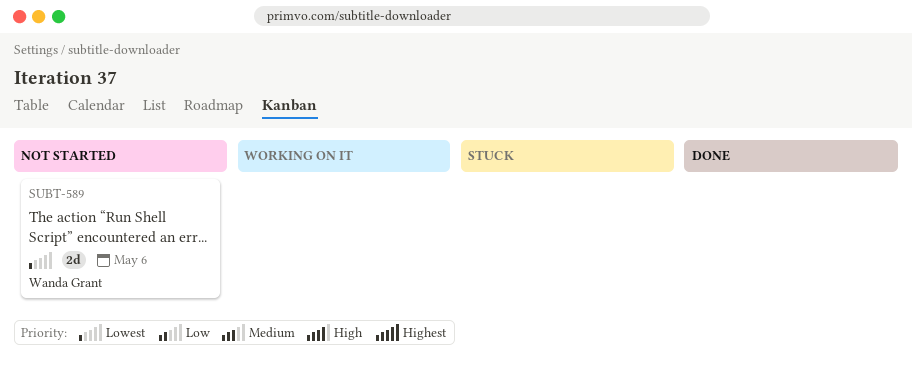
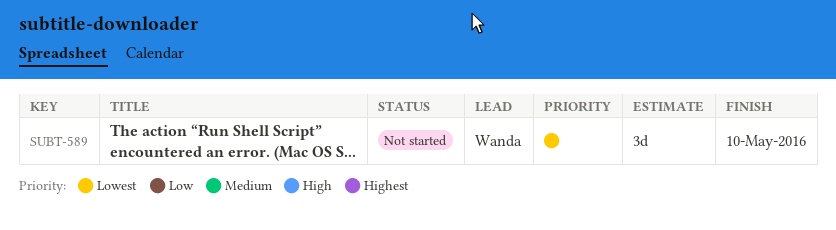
SUBT-589, estimate: 2d -> 3d
SUBT-589, due: May 6 -> May 10

